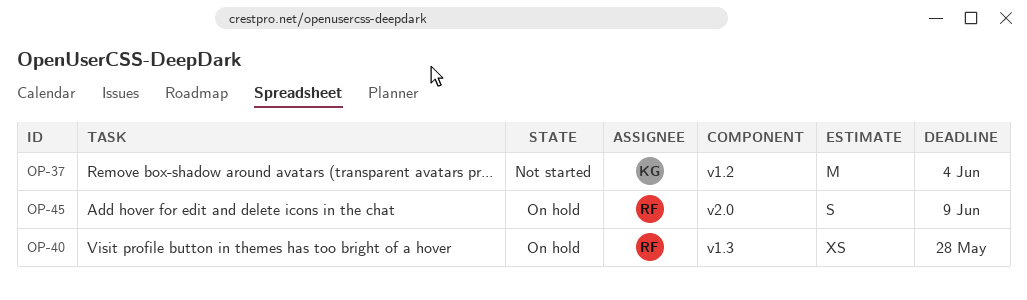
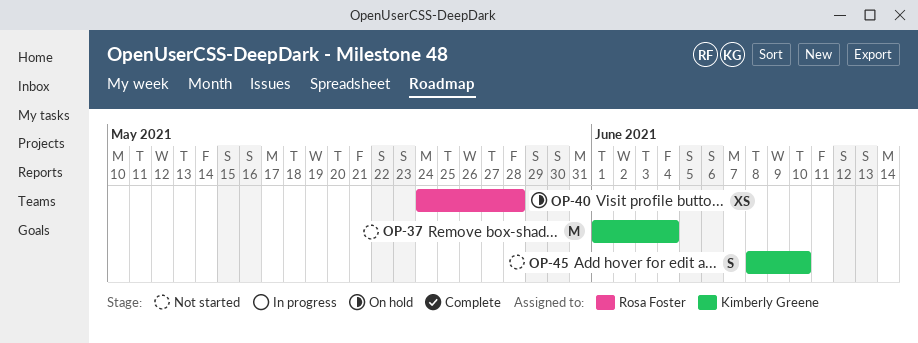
OP-45, status: On hold -> Not started
OP-45, owner: Rosa Foster -> Kimberly Greene
OP-45, due: Jun 9 -> Jun 10

